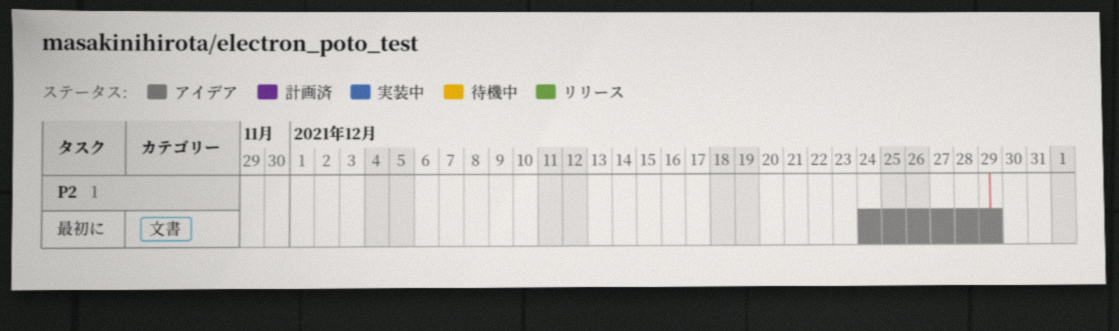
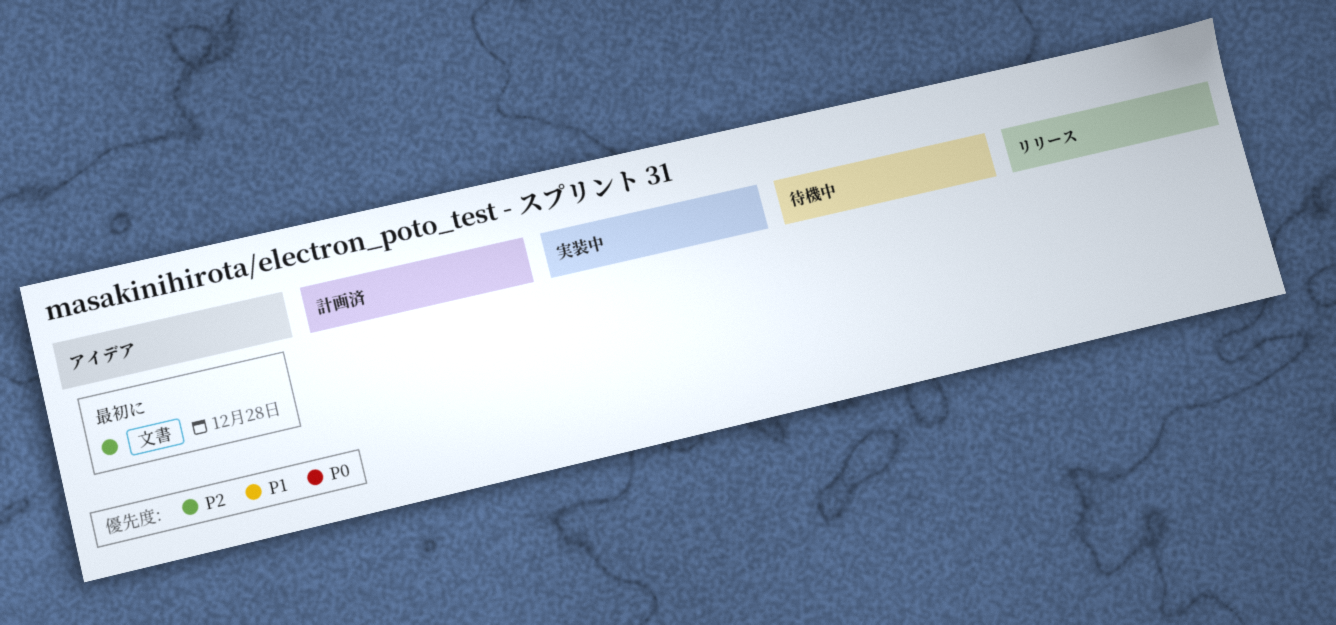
最初に, due: Dec 29 -> Dec 28

